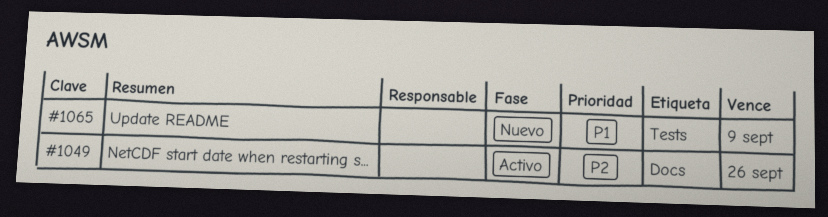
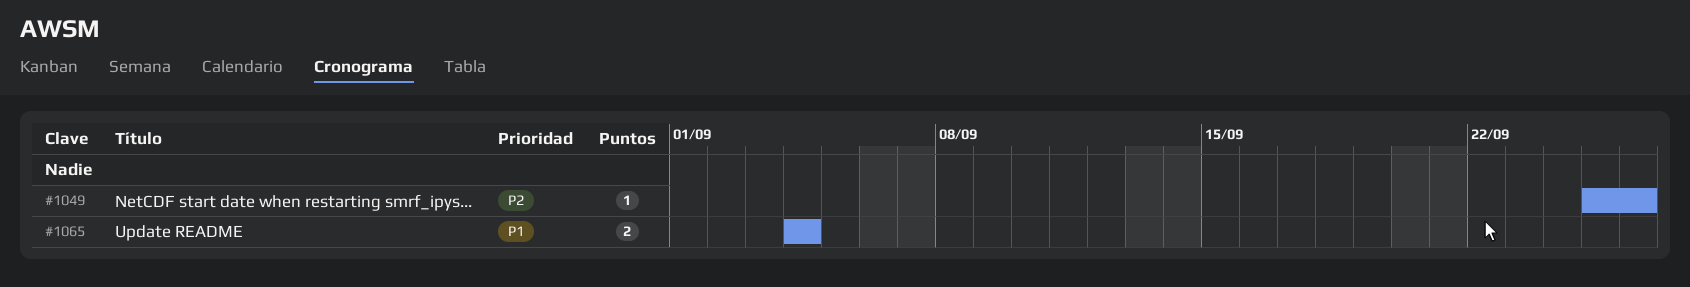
#1065, due: Sep 9 -> Sep 4

